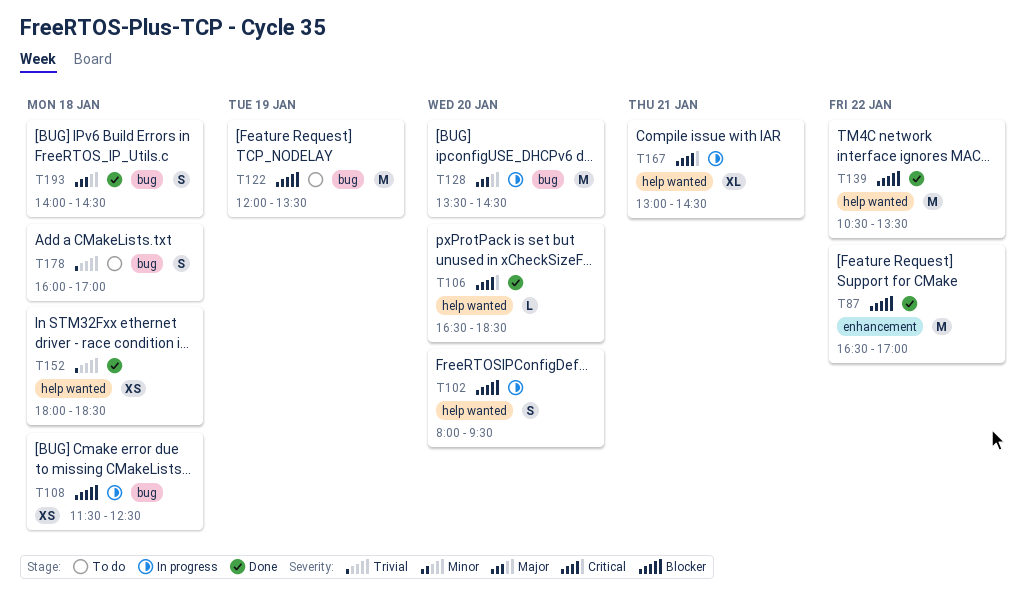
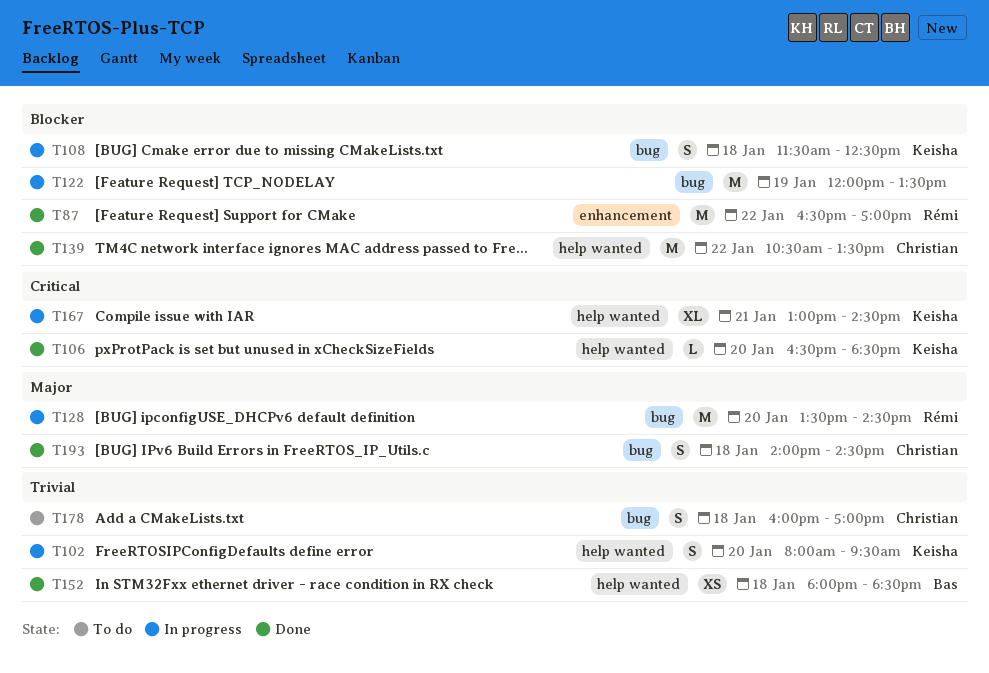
T102, priority: Blocker -> Trivial
T108, estimate: XS -> S
T122, status: To do -> In progress

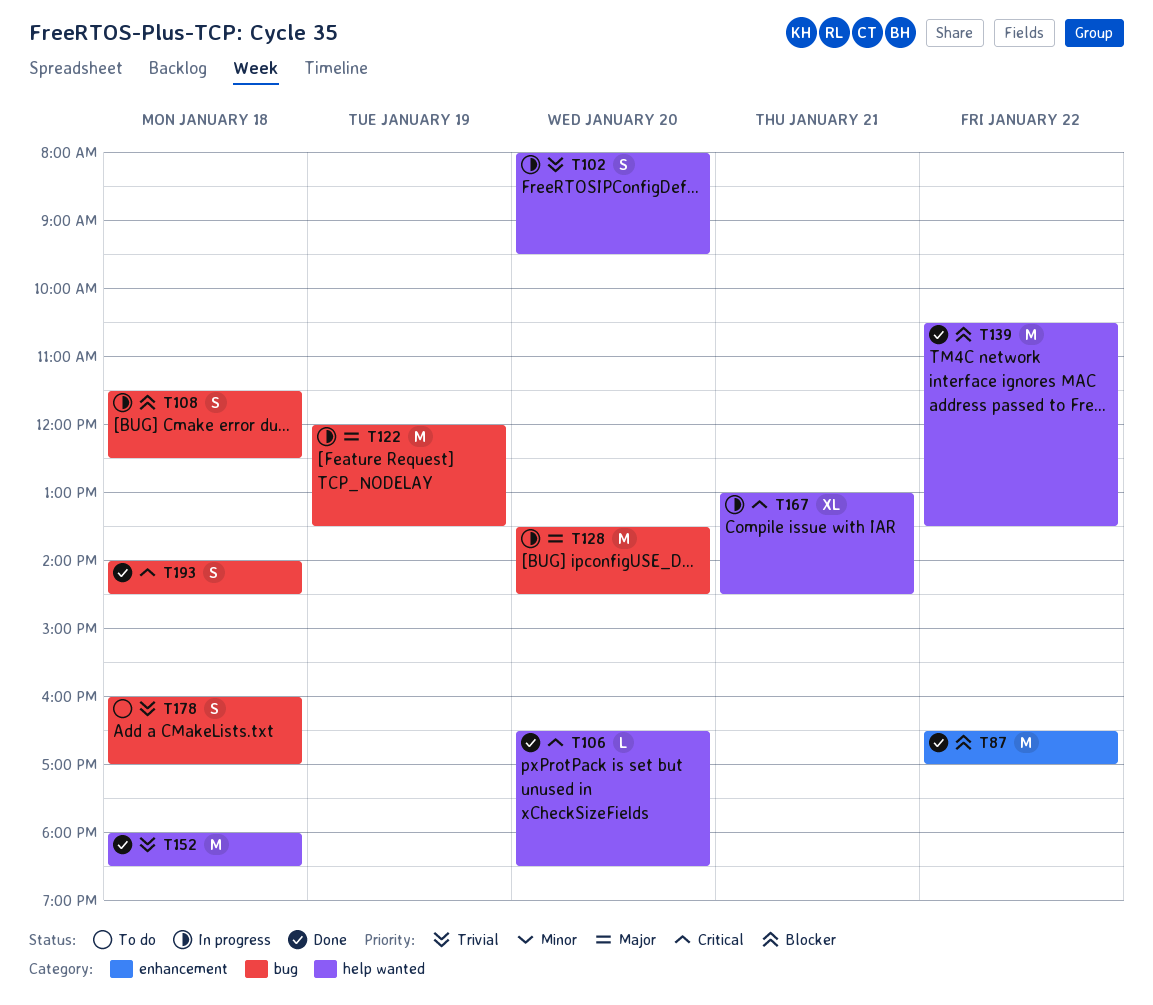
T122, priority: Blocker -> Major
T152, estimate: XS -> M
T193, priority: Major -> Critical

